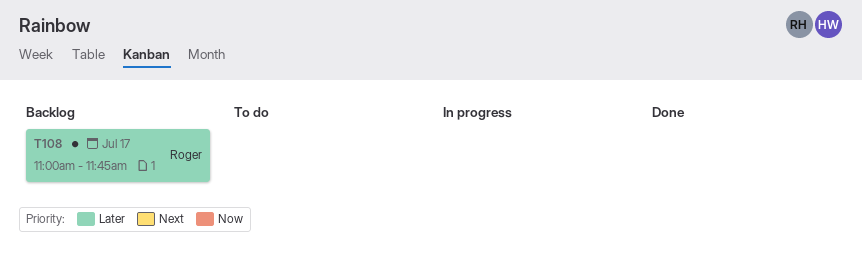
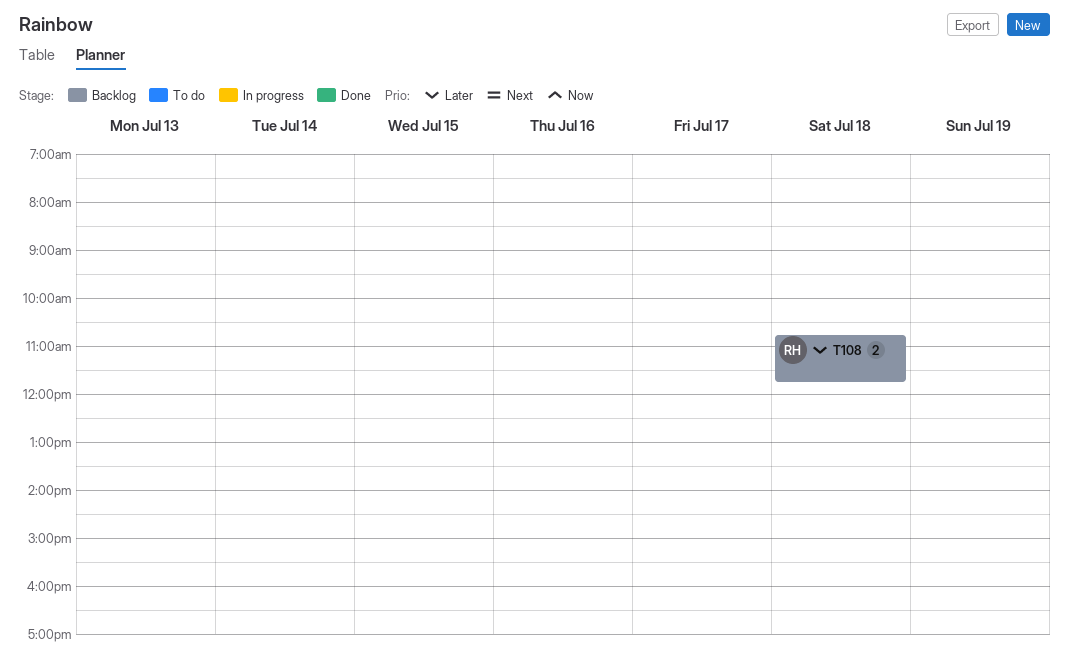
T108, estimate: 1 -> 2
T108, day: Jul 17 -> Jul 18
T108, begins: 11:00 -> 10:45

